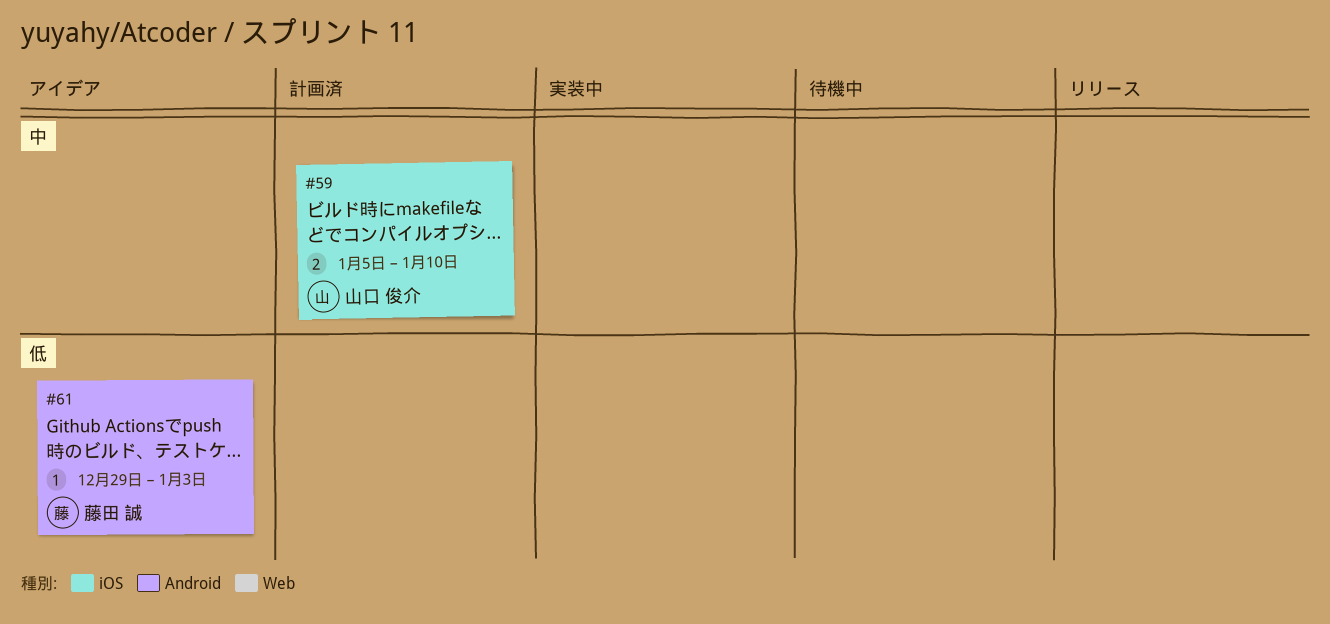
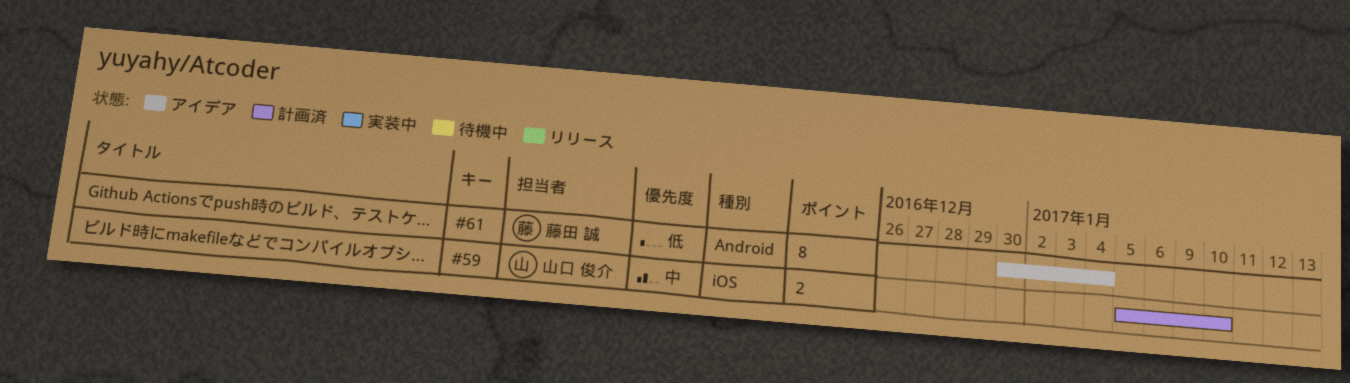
#61, estimate: 1 -> 8
#61, start: Dec 29 -> Dec 30
#61, due: Jan 3 -> Jan 4

